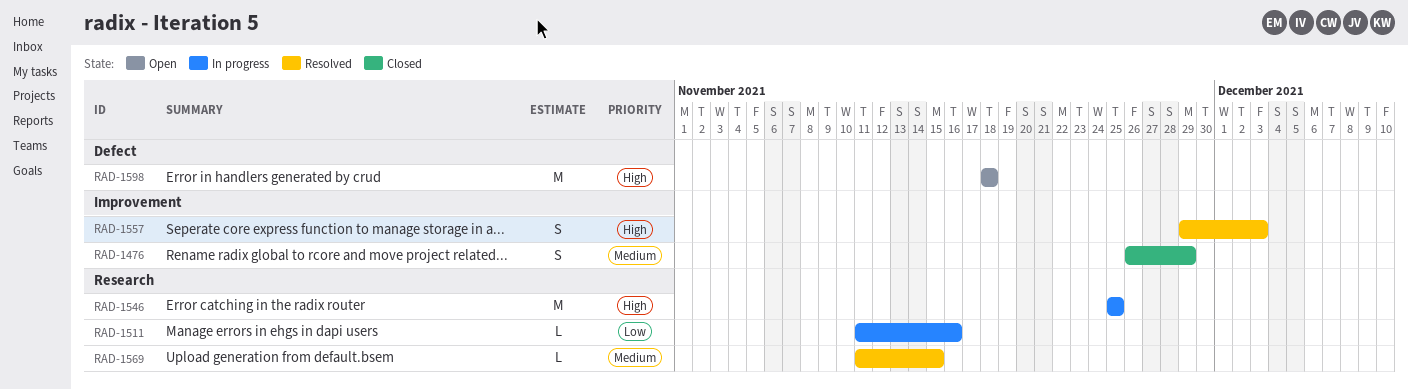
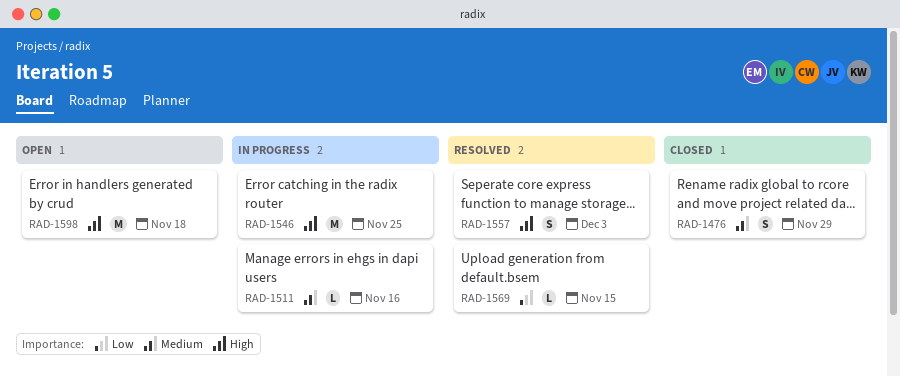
RAD-1511, priority: Low -> Medium
RAD-1569, priority: Medium -> Low

